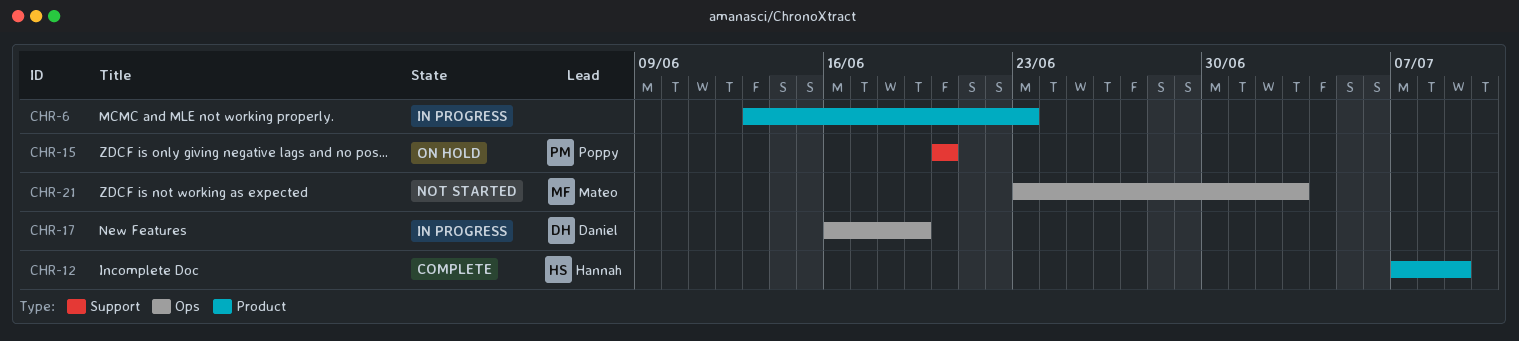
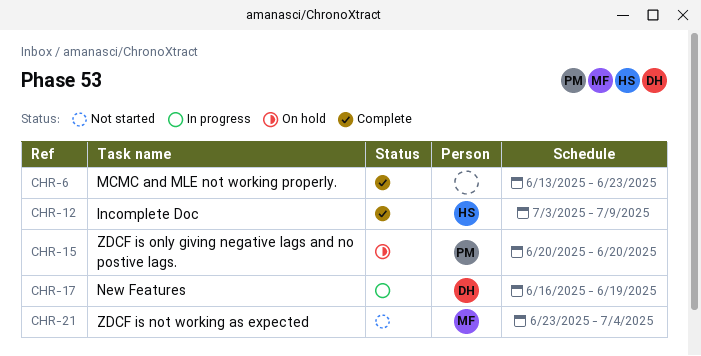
CHR-6, status: In progress -> Complete
CHR-12, start: Jul 7 -> Jul 3
CHR-21, due: Jul 3 -> Jul 4

